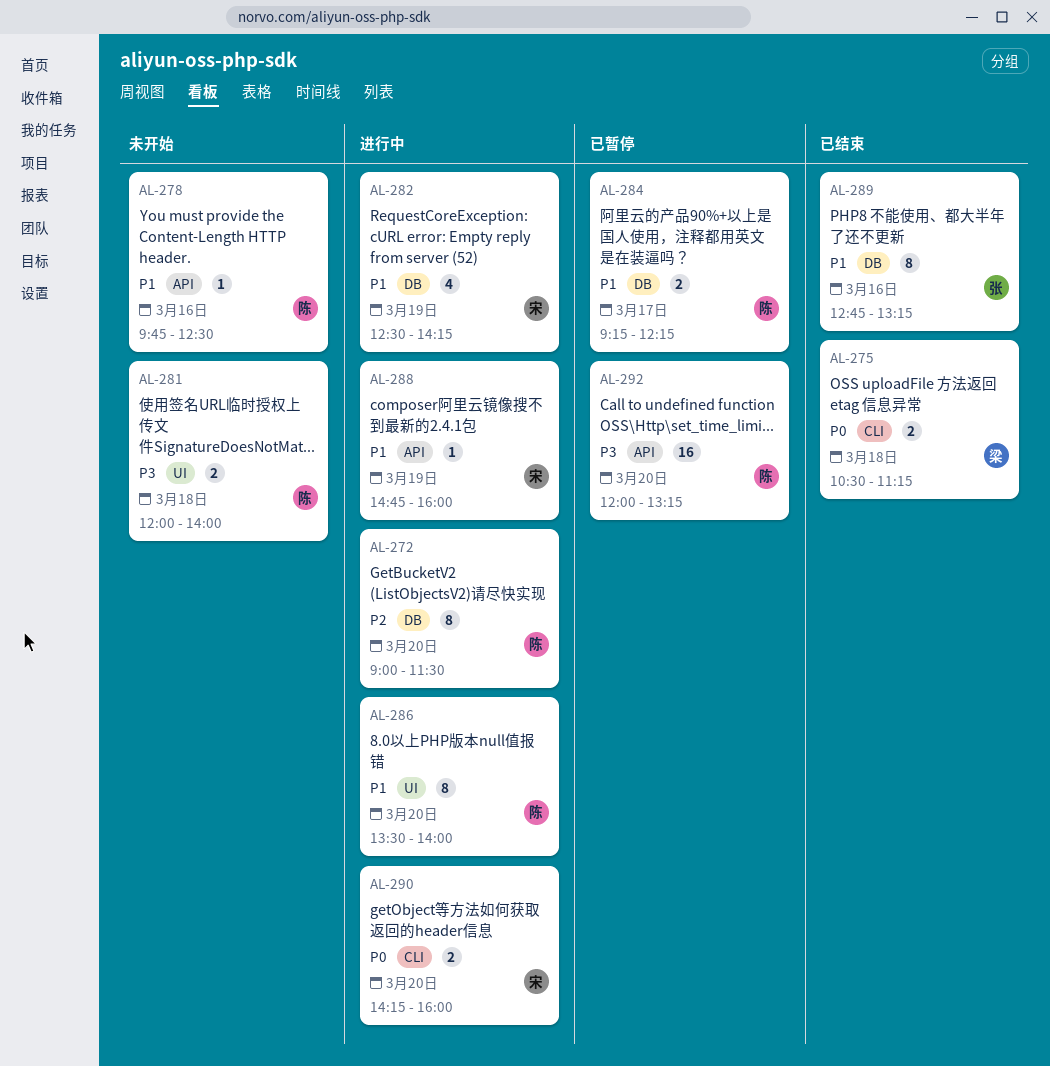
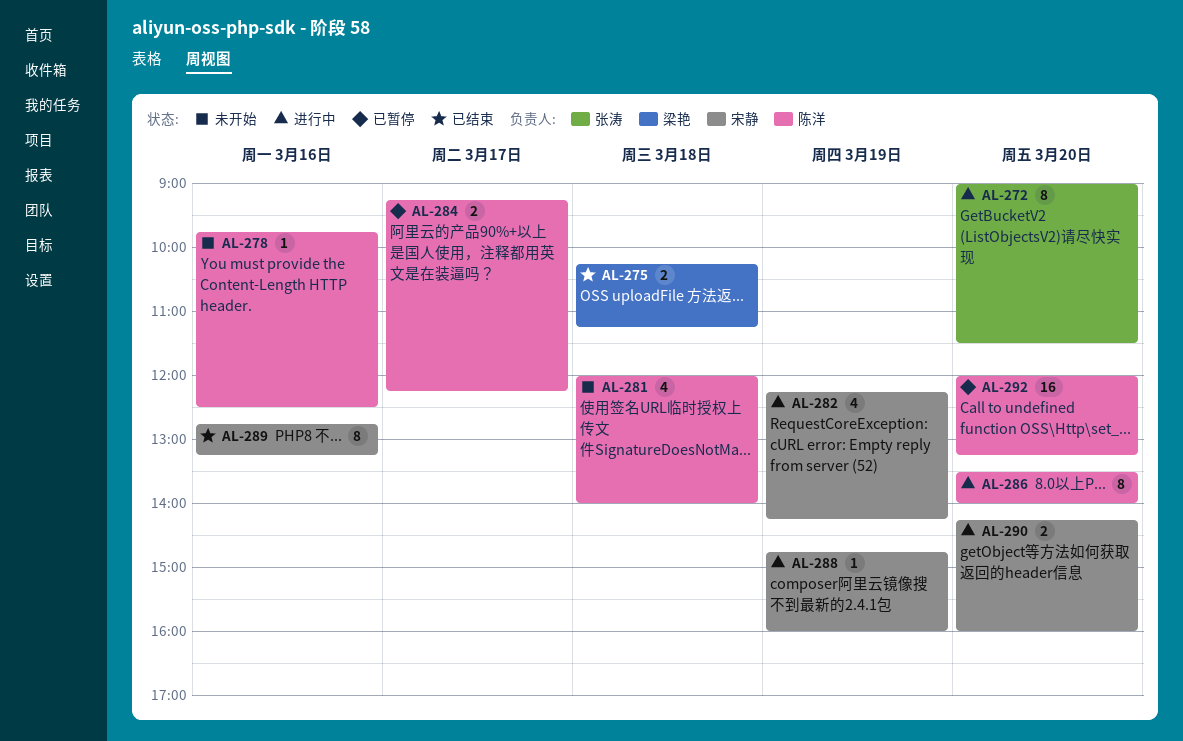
AL-272, owner: 陈洋 -> 张涛
AL-275, begins: 10:30 -> 10:15
AL-281, estimate: 2 -> 4
AL-282, begins: 12:30 -> 12:15
AL-289, owner: 张涛 -> 宋静

